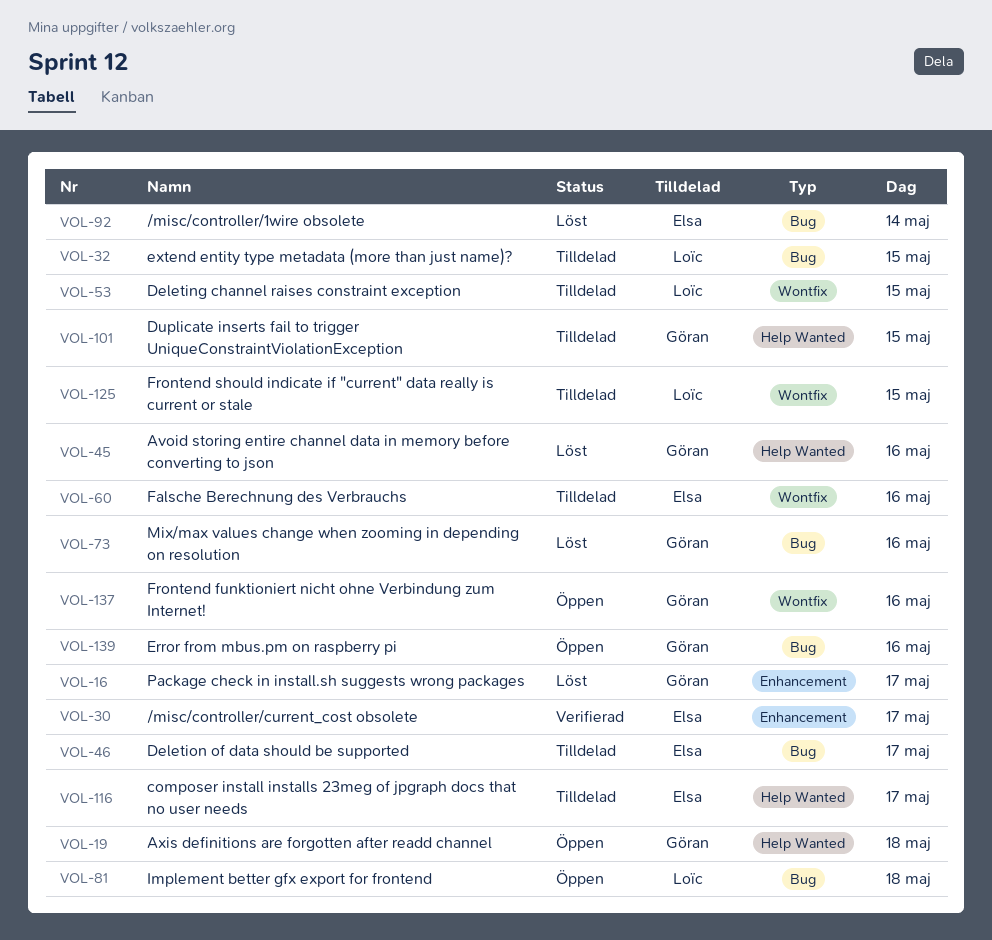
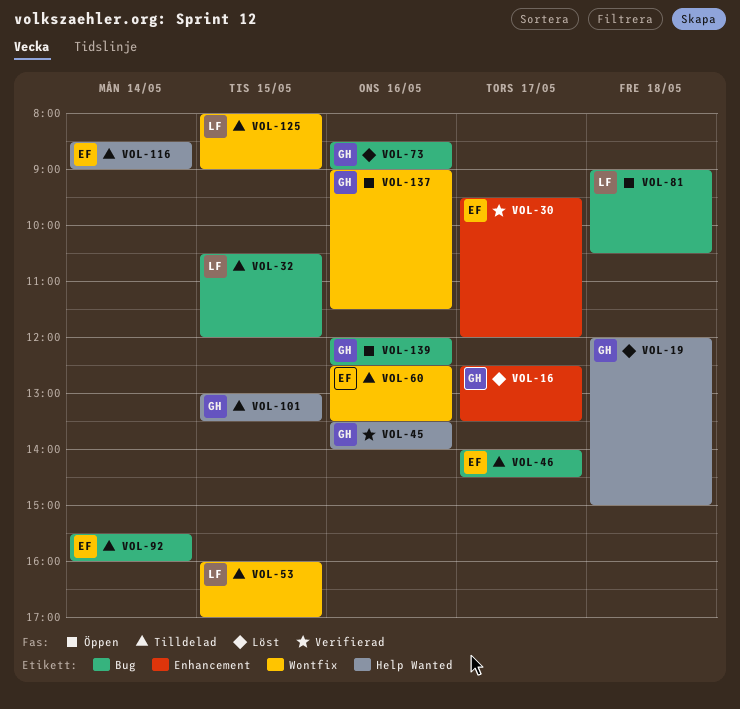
VOL-19, status: Öppen -> Löst
VOL-45, status: Löst -> Verifierad
VOL-92, status: Löst -> Tilldelad
VOL-116, day: May 17 -> May 14

